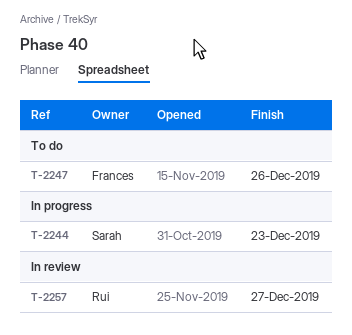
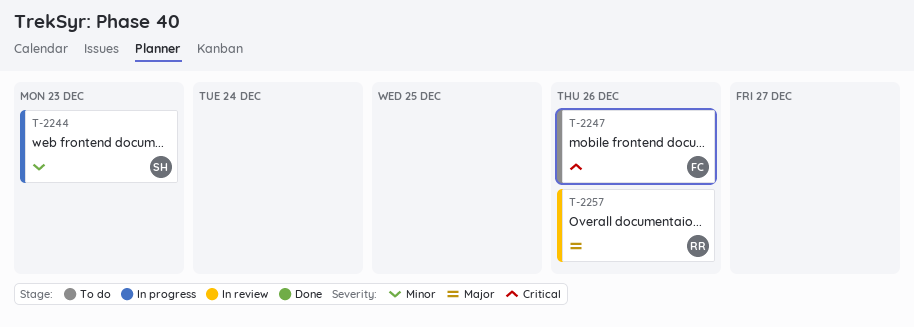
T-2257, due: Dec 27 -> Dec 26

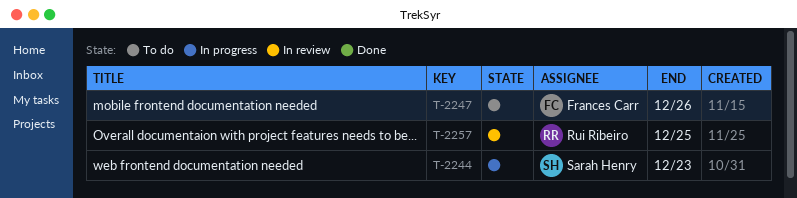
T-2257, due: Dec 26 -> Dec 25

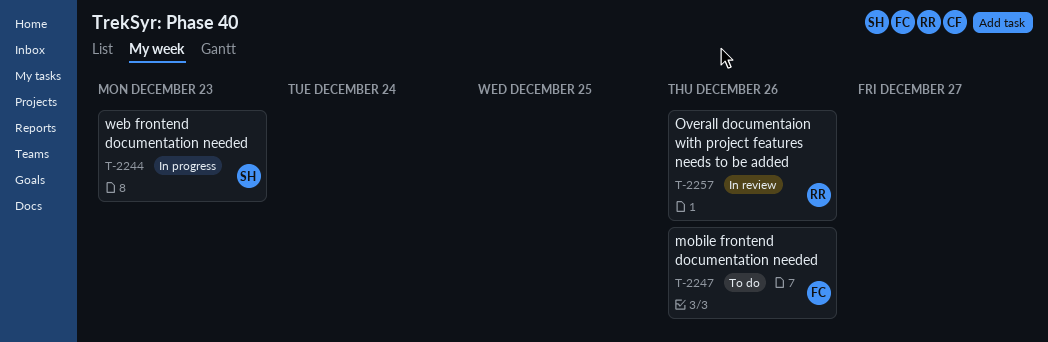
T-2257, due: Dec 25 -> Dec 26

